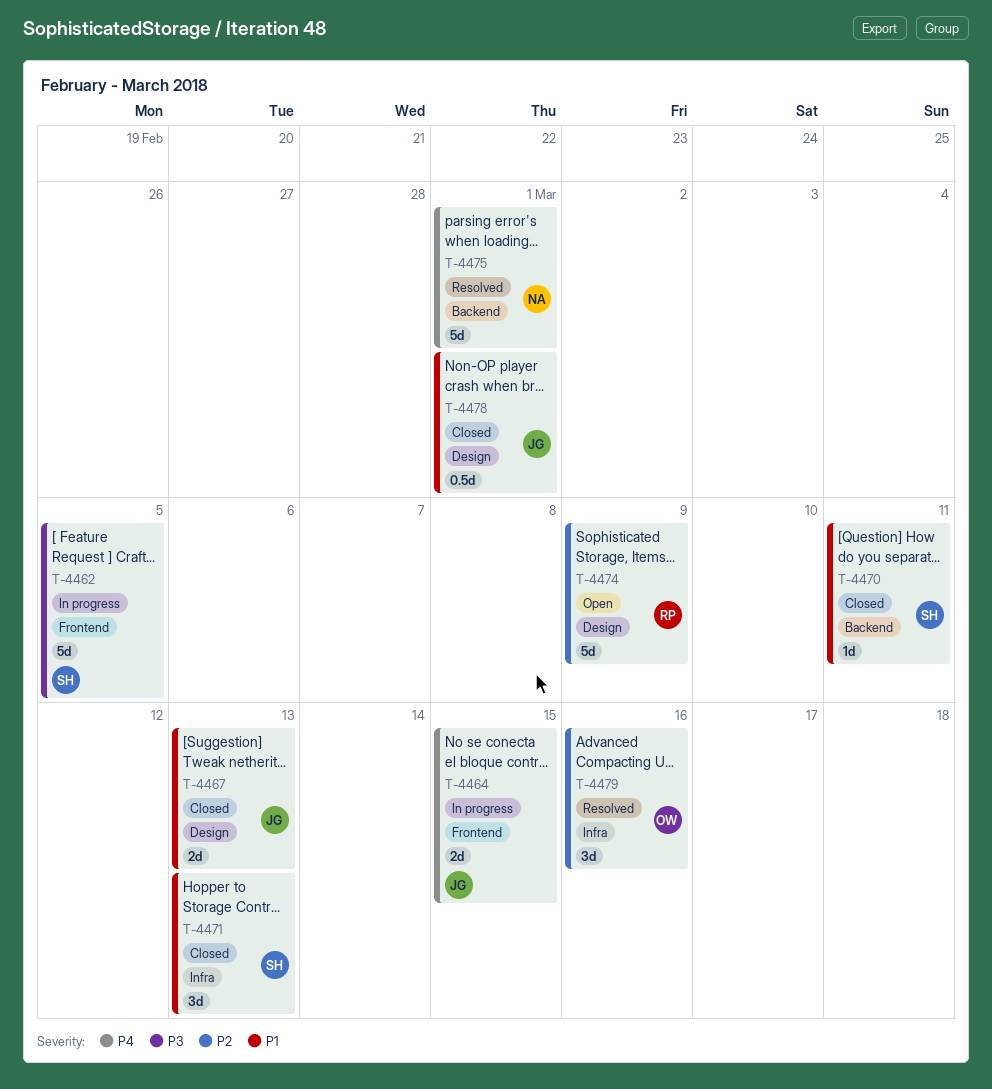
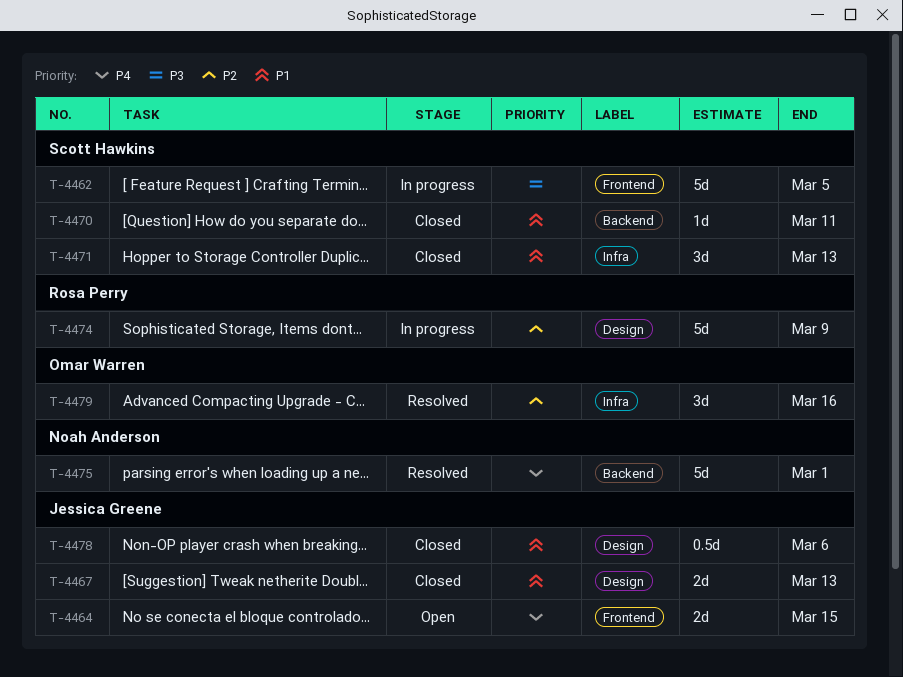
T-4464, status: In progress -> Open
T-4474, status: Open -> In progress
T-4478, due: Mar 1 -> Mar 6

